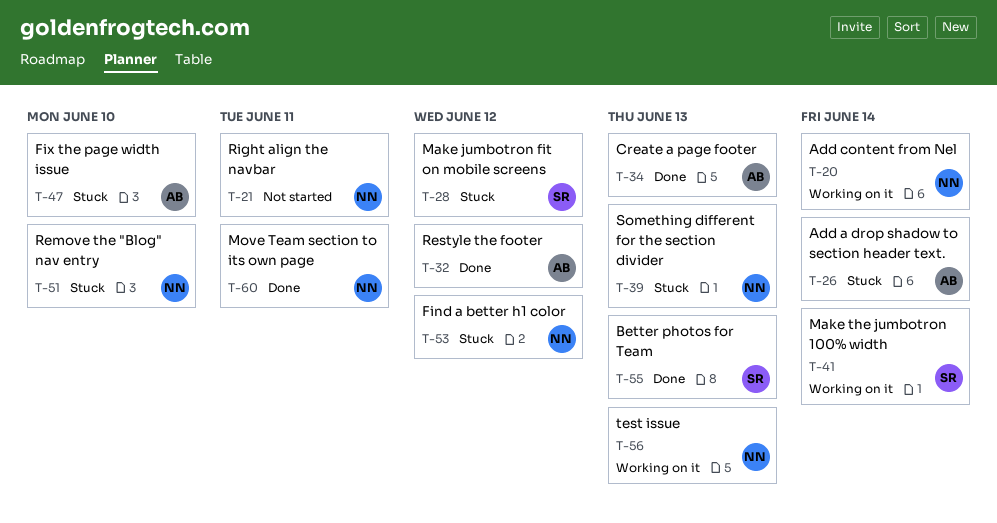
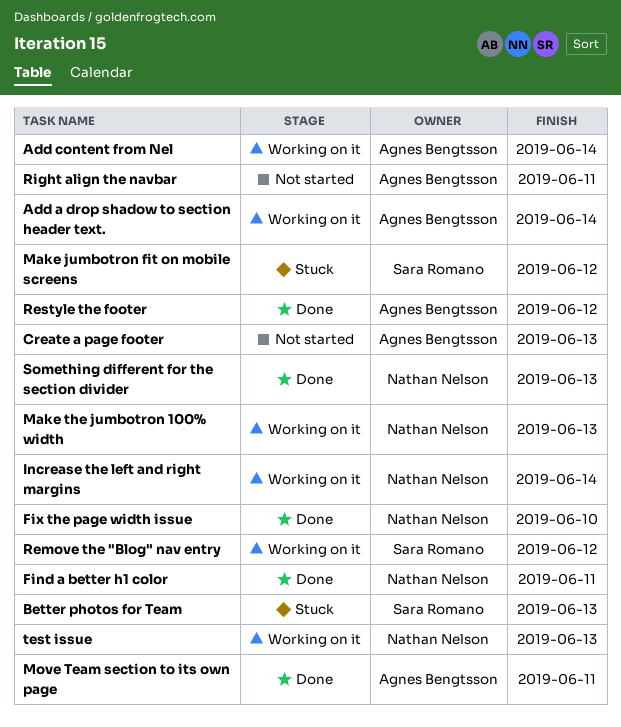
Add a drop shadow to section header text., status: Stuck -> Working on it
Add content from Nel, owner: Nathan Nelson -> Agnes Bengtsson
Better photos for Team, status: Done -> Stuck
Create a page footer, status: Done -> Not started
Find a better h1 color, status: Stuck -> Done
Find a better h1 color, due: Jun 12 -> Jun 11
Fix the page width issue, status: Stuck -> Done
Fix the page width issue, owner: Agnes Bengtsson -> Nathan Nelson
Increase the left and right margins: none -> present
Make the jumbotron 100% width, owner: Sara Romano -> Nathan Nelson
Make the jumbotron 100% width, due: Jun 14 -> Jun 13
Move Team section to its own page, owner: Nathan Nelson -> Agnes Bengtsson
Remove the "Blog" nav entry, status: Stuck -> Working on it
Remove the "Blog" nav entry, owner: Nathan Nelson -> Sara Romano
Remove the "Blog" nav entry, due: Jun 10 -> Jun 12
Right align the navbar, owner: Nathan Nelson -> Agnes Bengtsson
Something different for the section divider, status: Stuck -> Done

